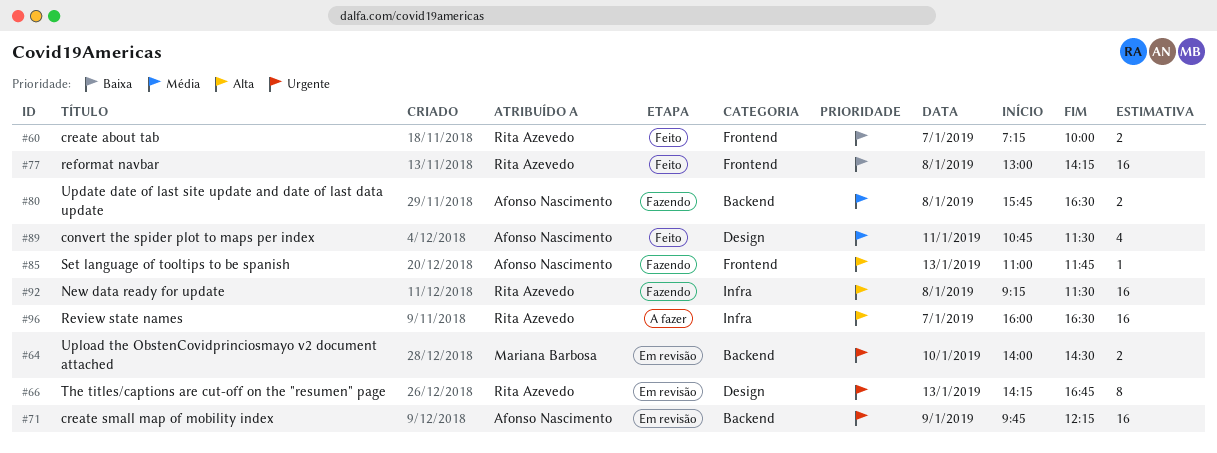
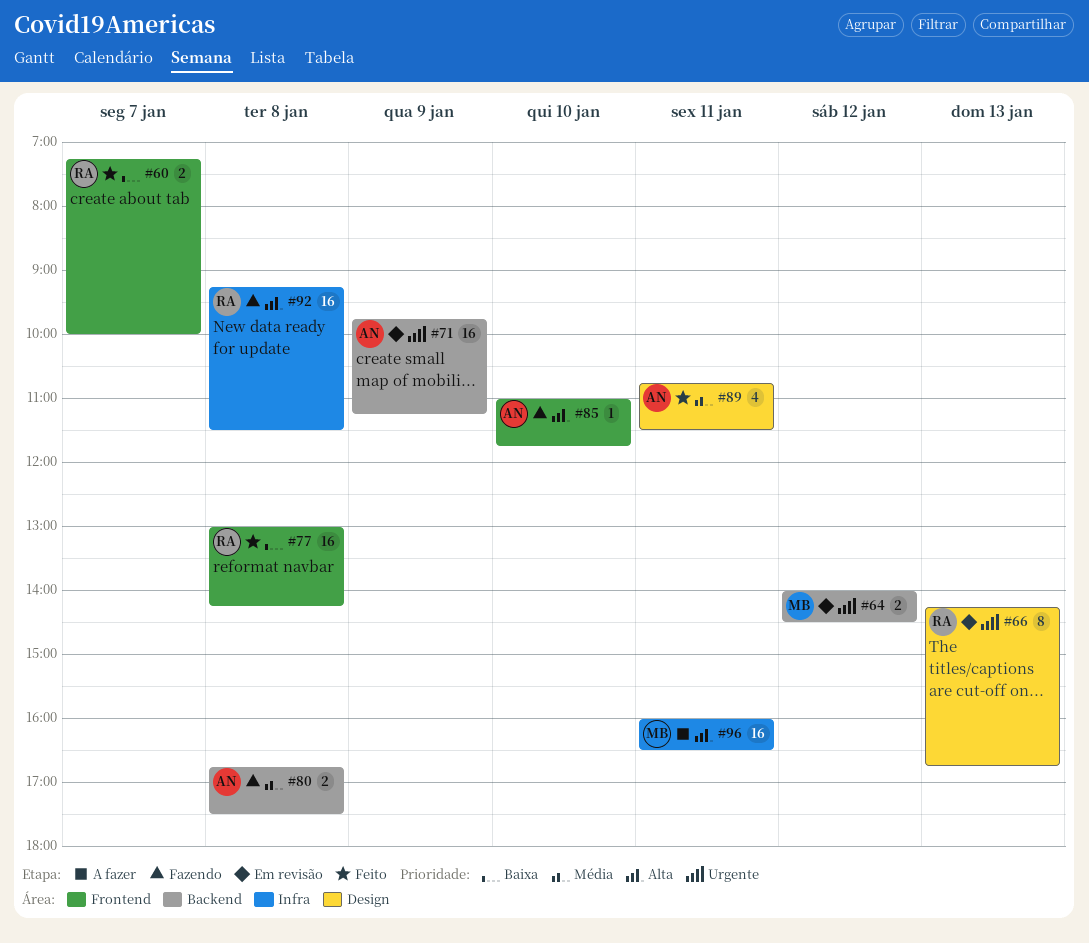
#64, day: Jan 10 -> Jan 12
#71, ends: 12:15 -> 11:15
#80, begins: 15:45 -> 16:45
#80, ends: 16:30 -> 17:30
#85, day: Jan 13 -> Jan 10
#96, owner: Rita Azevedo -> Mariana Barbosa
#96, day: Jan 7 -> Jan 11

